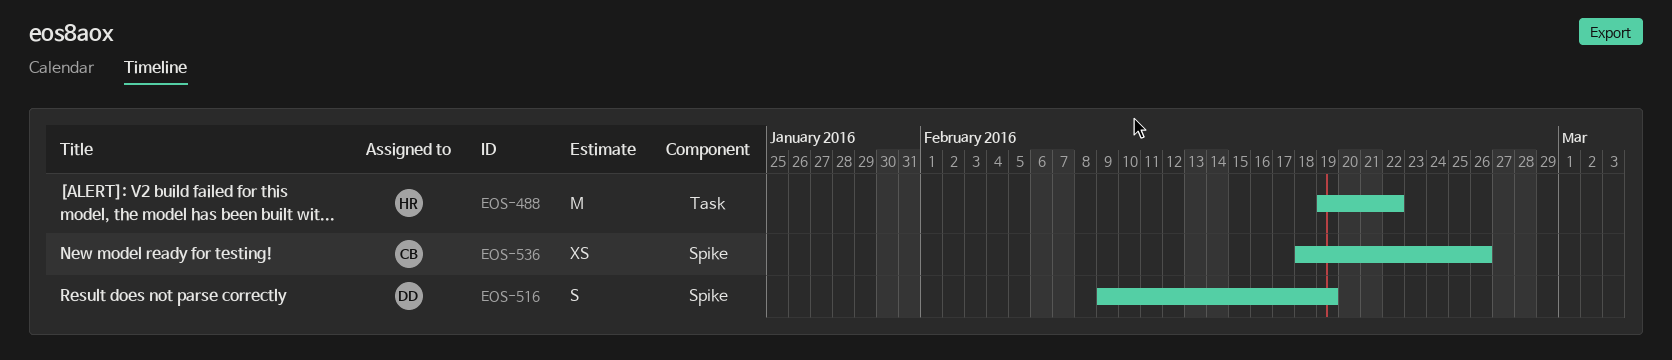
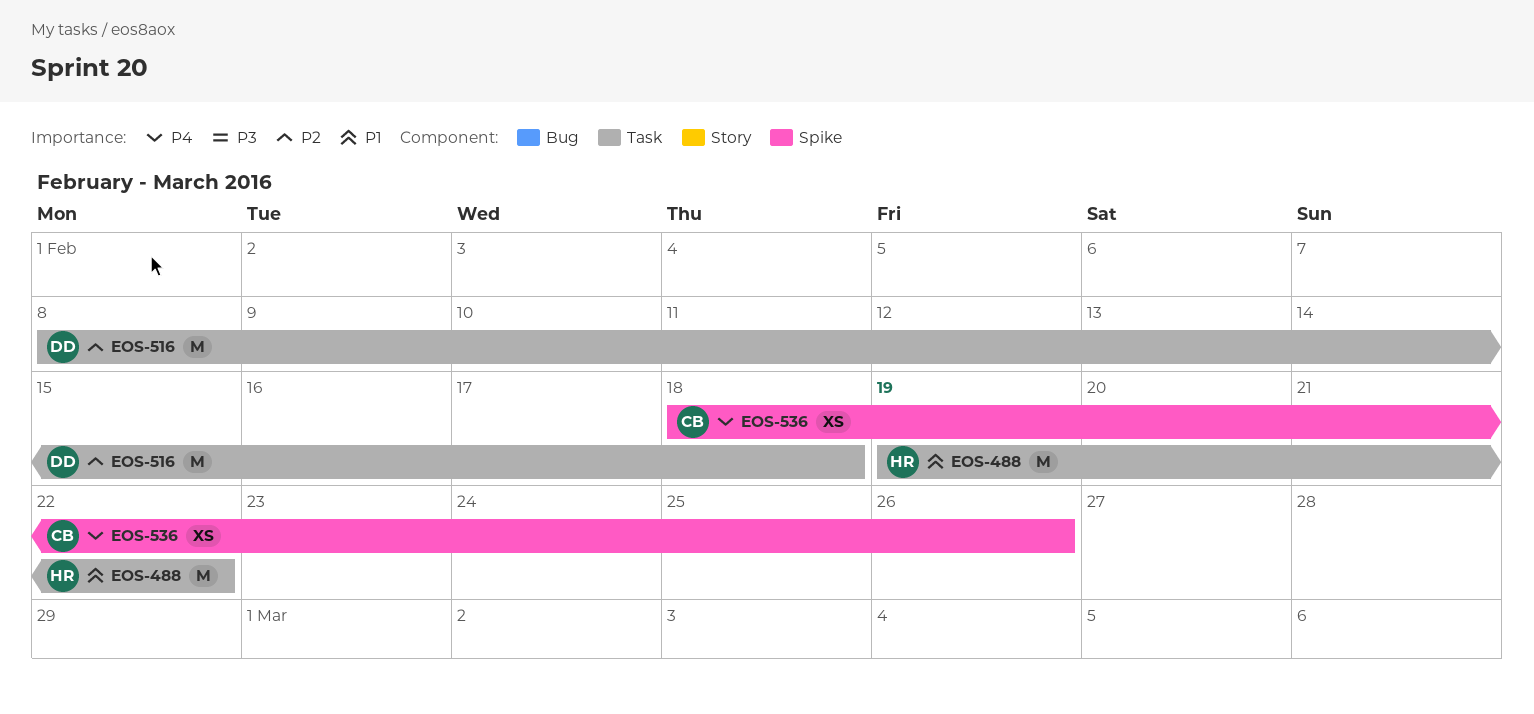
EOS-516, label: Spike -> Task
EOS-516, estimate: S -> M
EOS-516, start: Feb 9 -> Feb 8
EOS-516, due: Feb 19 -> Feb 18

